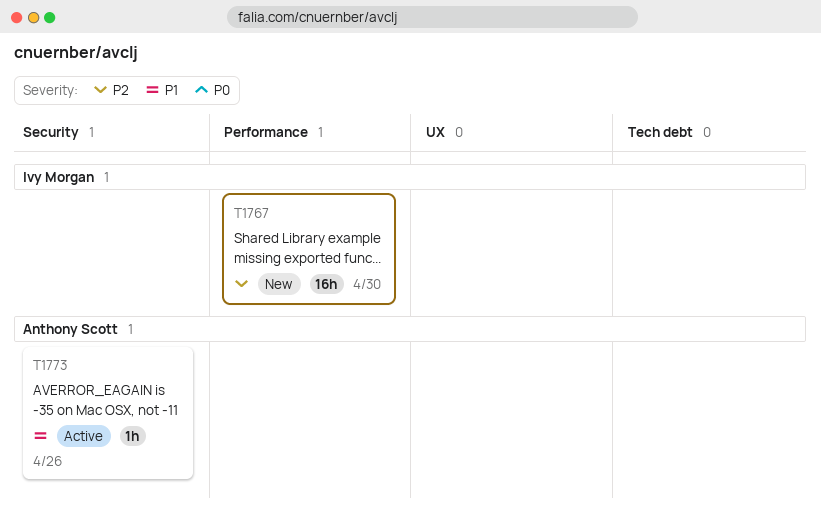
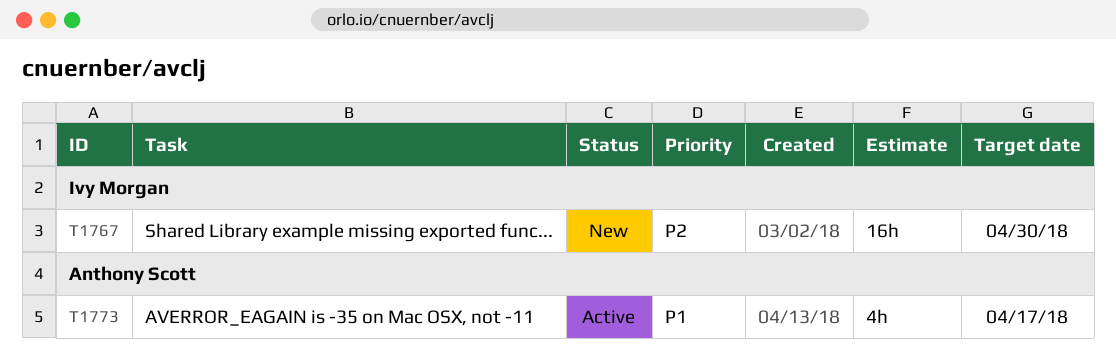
T1773, estimate: 1h -> 4h
T1773, due: Apr 26 -> Apr 17

